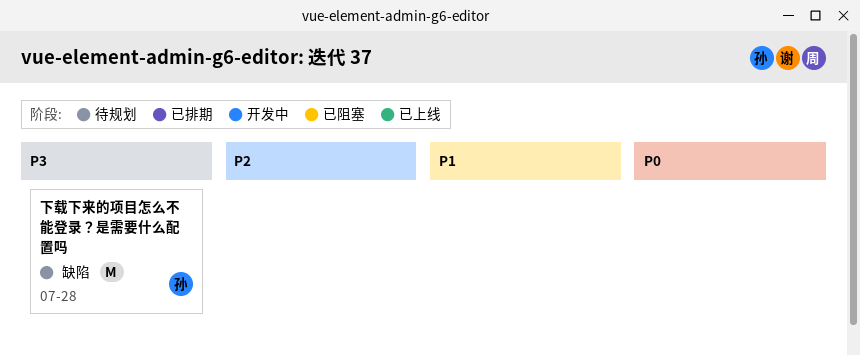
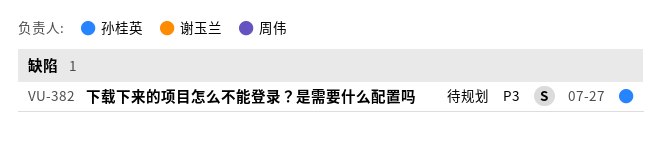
下载下来的项目怎么不能登录？是需要什么配置吗, estimate: M -> S
下载下来的项目怎么不能登录？是需要什么配置吗, due: Jul 28 -> Jul 27

